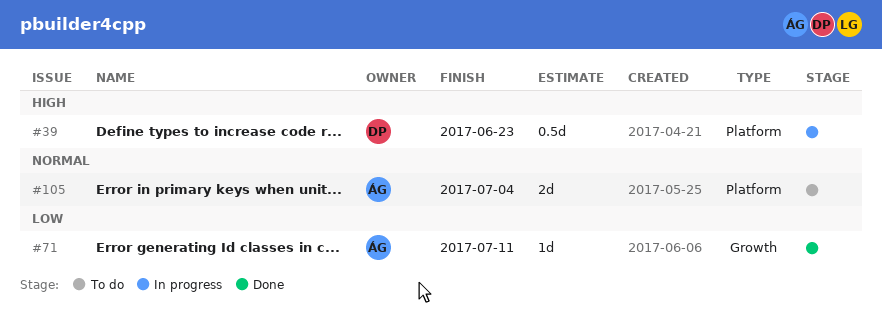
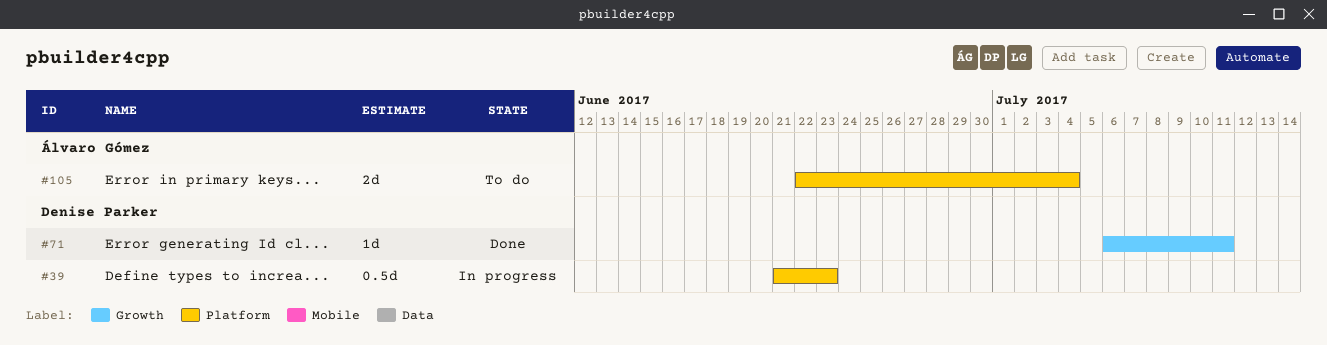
#71, owner: Álvaro Gómez -> Denise Parker

